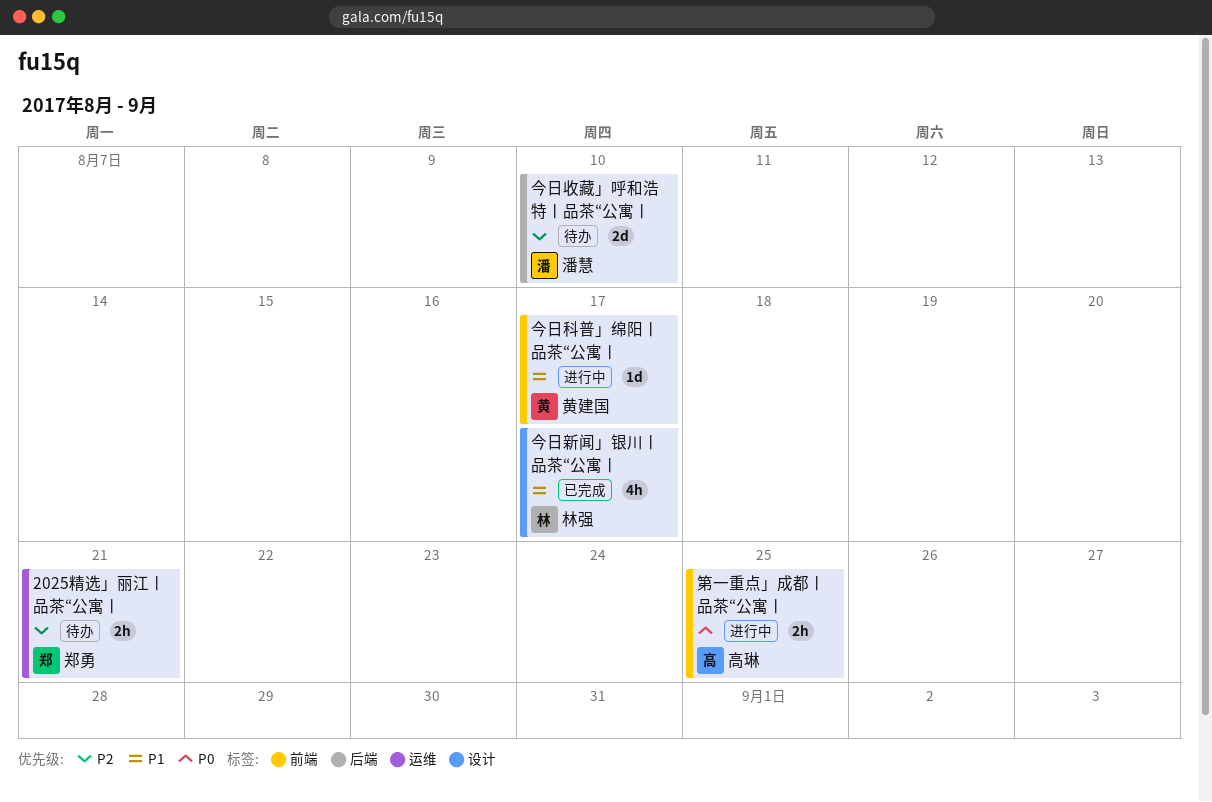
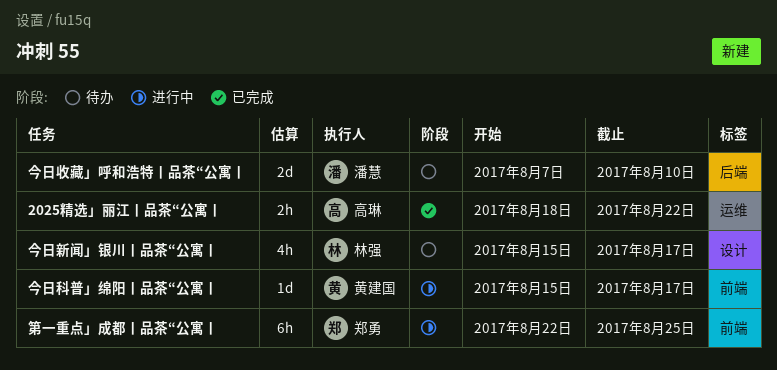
2025精选」丽江丨品茶“公寓丨, status: 待办 -> 已完成
2025精选」丽江丨品茶“公寓丨, owner: 郑勇 -> 高琳
2025精选」丽江丨品茶“公寓丨, due: Aug 21 -> Aug 22
今日新闻」银川丨品茶“公寓丨, status: 已完成 -> 待办
第一重点」成都丨品茶“公寓丨, owner: 高琳 -> 郑勇
第一重点」成都丨品茶“公寓丨, estimate: 2h -> 6h

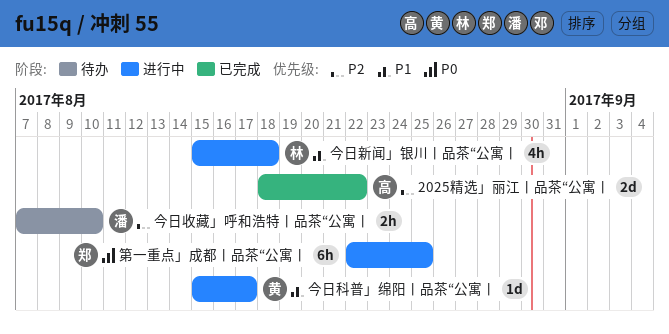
2025精选」丽江丨品茶“公寓丨, estimate: 2h -> 2d
今日收藏」呼和浩特丨品茶“公寓丨, estimate: 2d -> 2h
今日新闻」银川丨品茶“公寓丨, status: 待办 -> 进行中
今日新闻」银川丨品茶“公寓丨, due: Aug 17 -> Aug 18

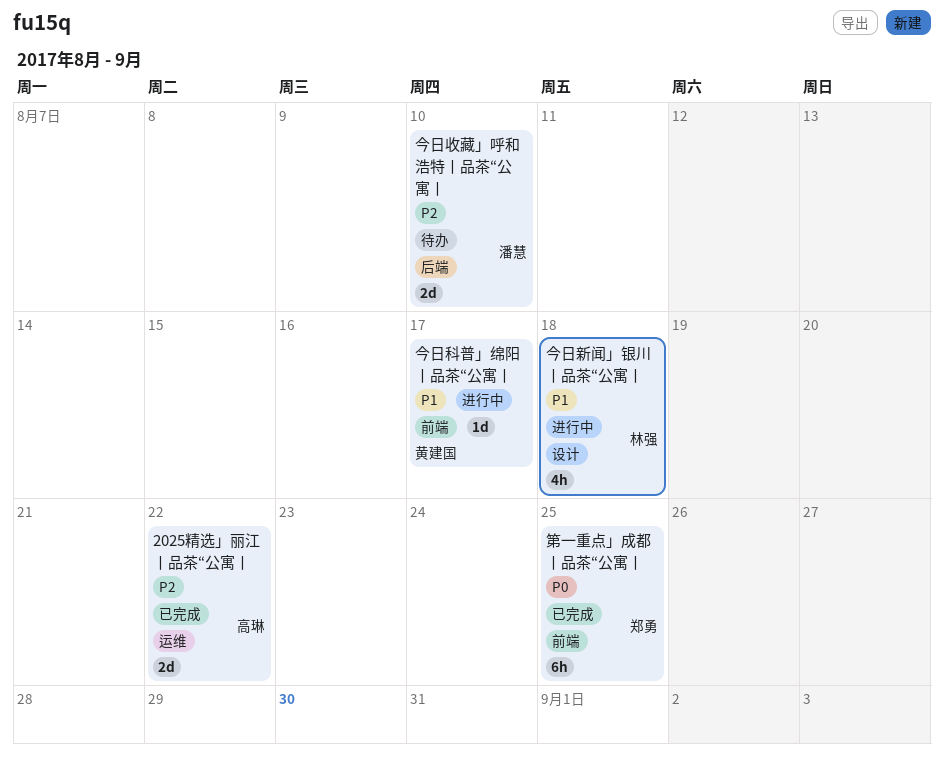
今日收藏」呼和浩特丨品茶“公寓丨, estimate: 2h -> 2d
第一重点」成都丨品茶“公寓丨, status: 进行中 -> 已完成

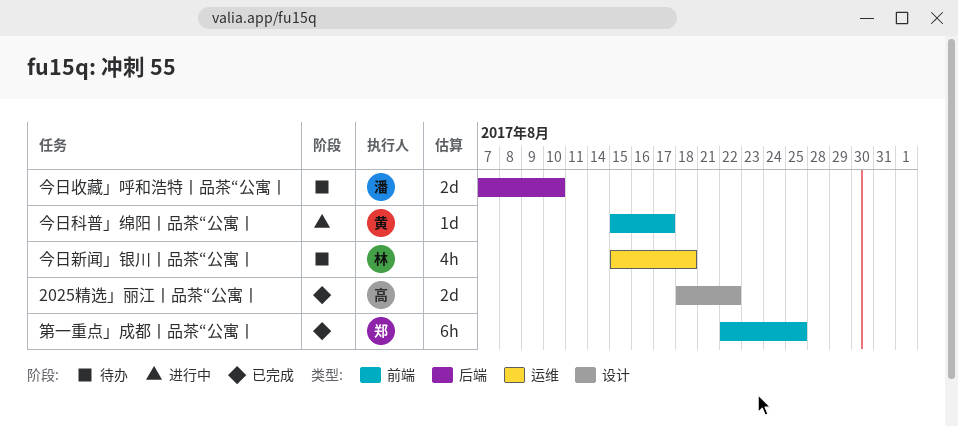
2025精选」丽江丨品茶“公寓丨, label: 运维 -> 设计
今日新闻」银川丨品茶“公寓丨, status: 进行中 -> 待办
今日新闻」银川丨品茶“公寓丨, label: 设计 -> 运维

